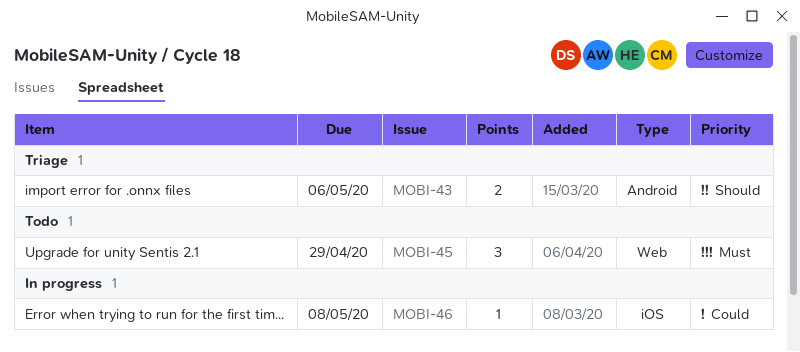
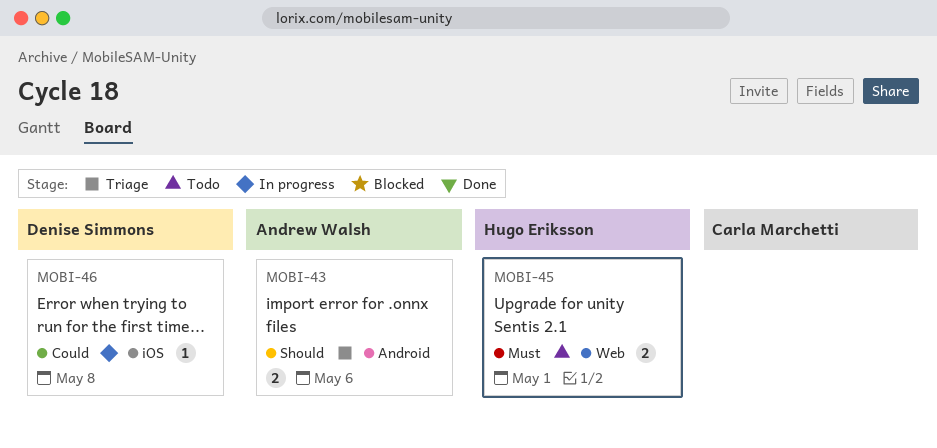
MOBI-45, estimate: 3 -> 2
MOBI-45, due: Apr 29 -> May 1

